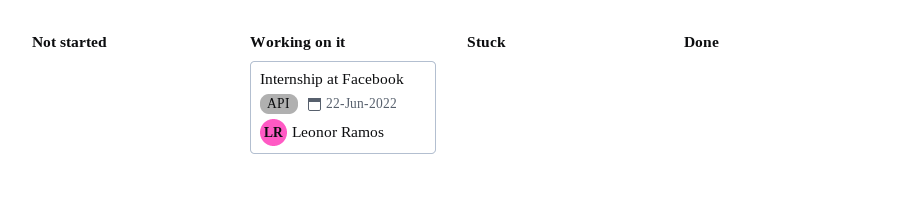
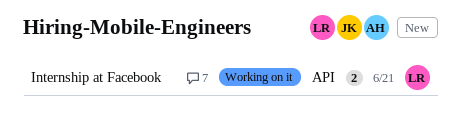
Internship at Facebook, due: Jun 22 -> Jun 21

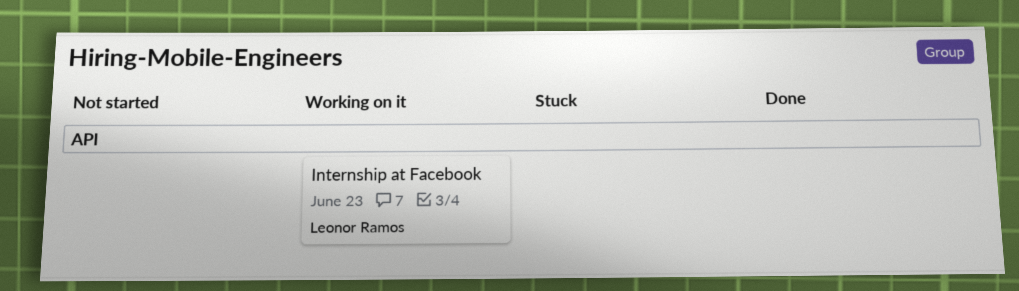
Internship at Facebook, due: Jun 21 -> Jun 23

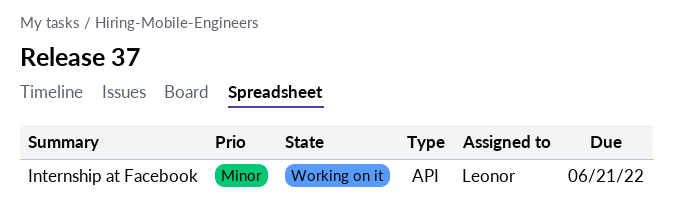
Internship at Facebook, due: Jun 23 -> Jun 21

